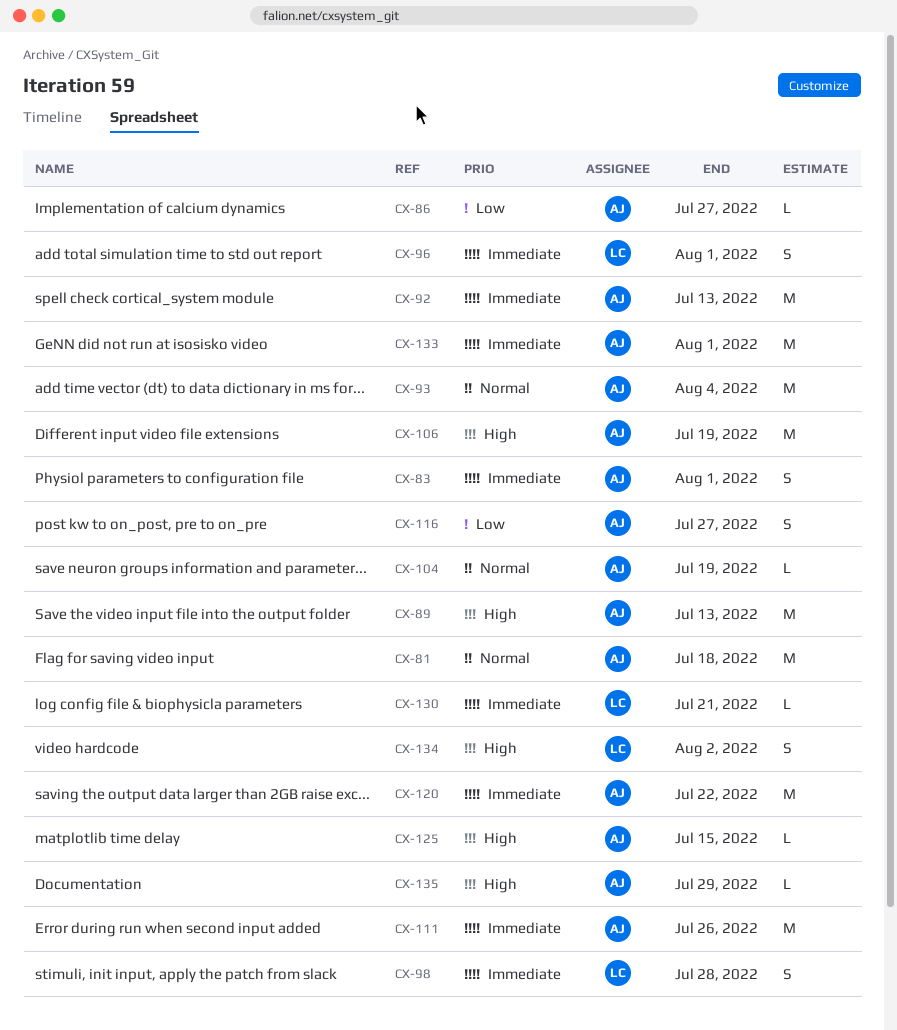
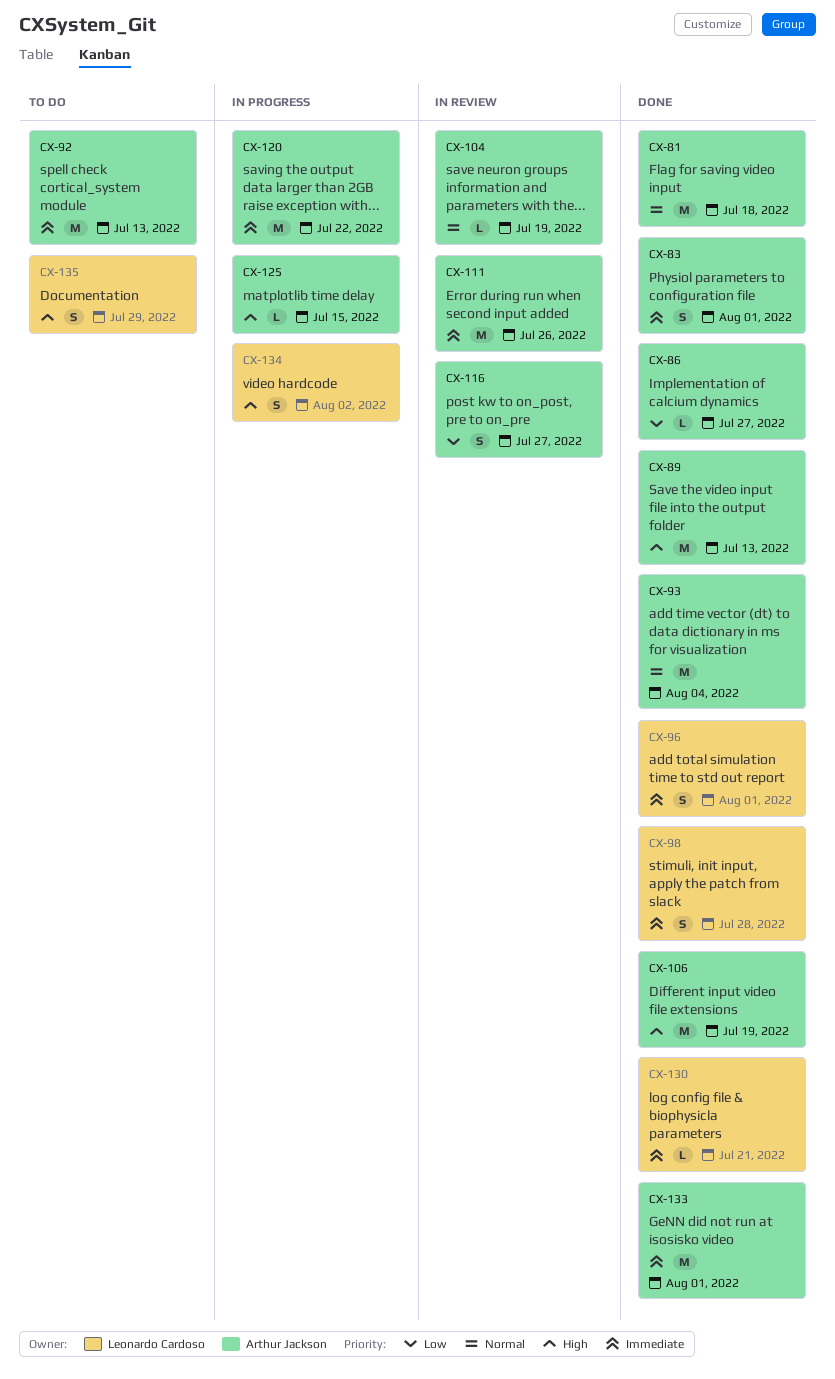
CX-135, owner: Arthur Jackson -> Leonardo Cardoso
CX-135, estimate: L -> S

